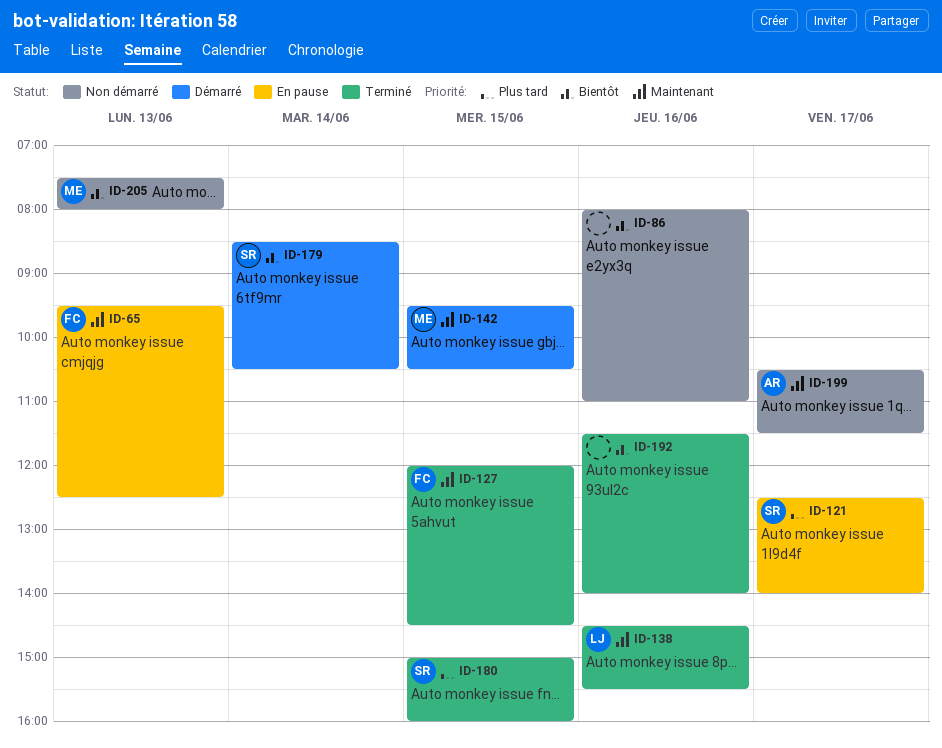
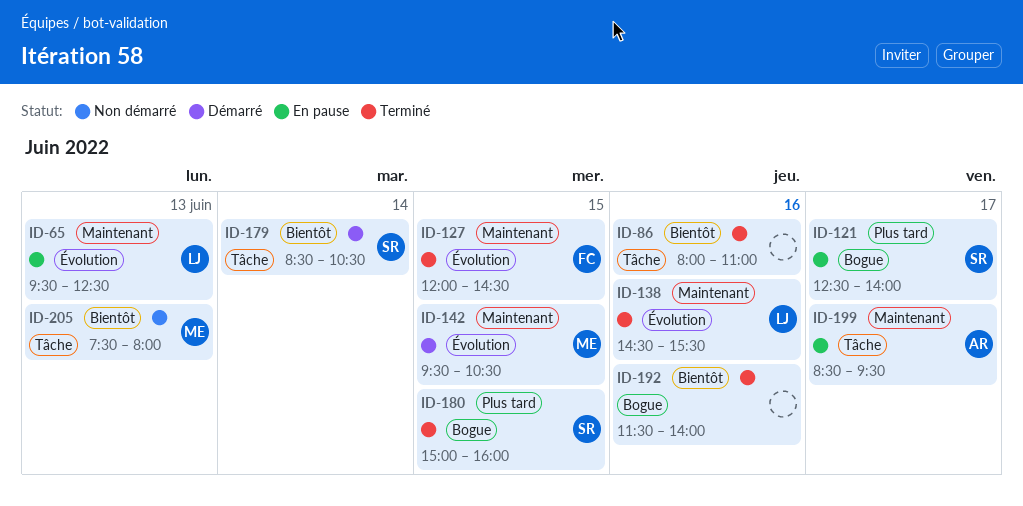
ID-65, owner: FC -> LJ
ID-86, status: Non démarré -> Terminé
ID-199, status: Non démarré -> En pause
ID-199, begins: 10:30 -> 08:30
ID-199, ends: 11:30 -> 09:30

